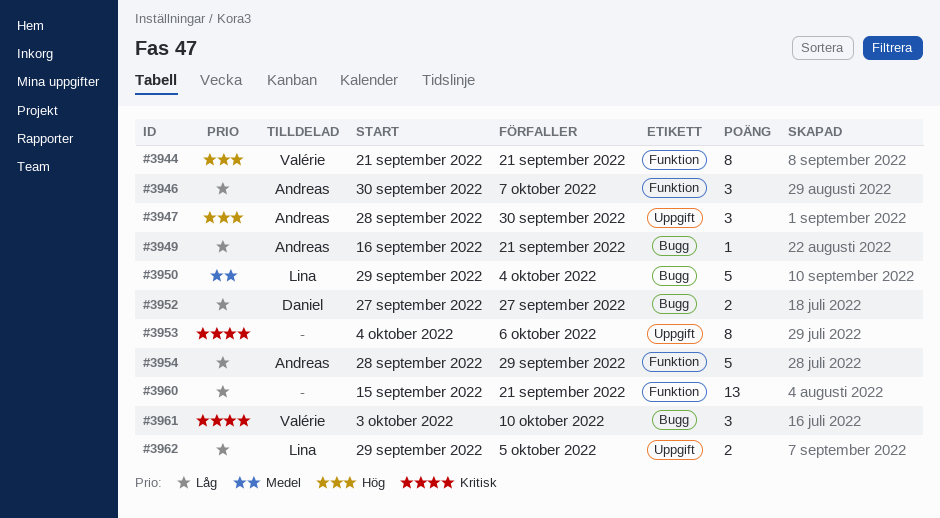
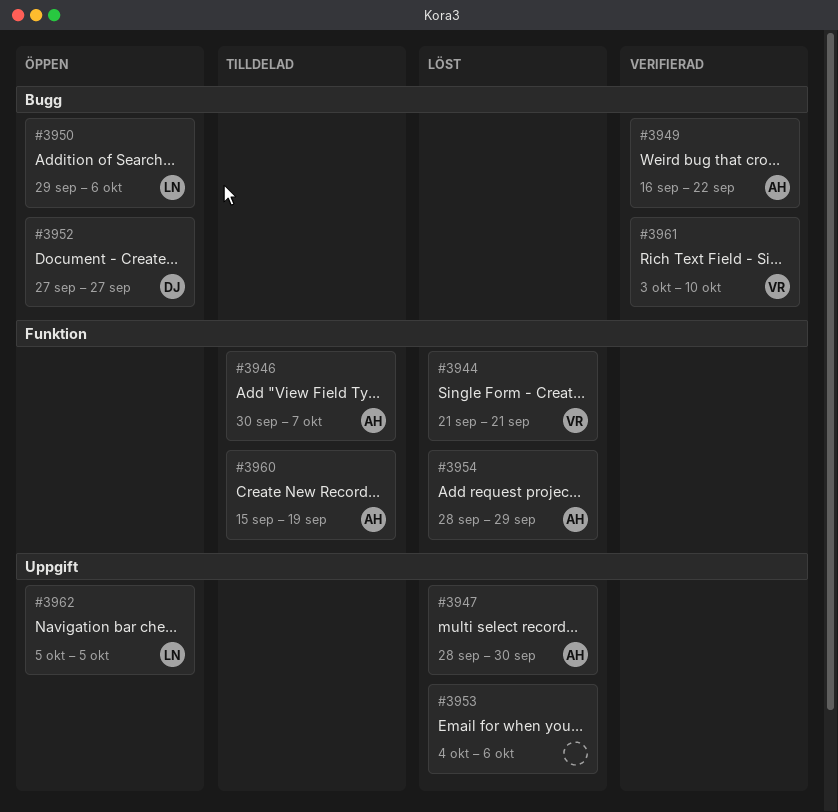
#3949, due: Sep 21 -> Sep 22
#3950, due: Oct 4 -> Oct 6
#3960, owner: none -> Andreas
#3960, due: Sep 21 -> Sep 19
#3962, start: Sep 29 -> Oct 5

